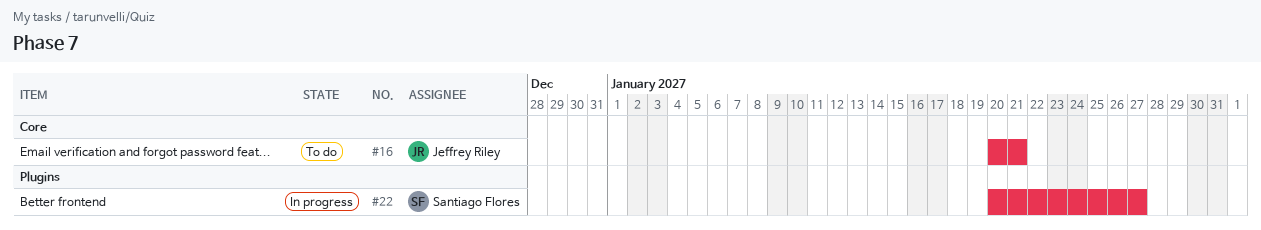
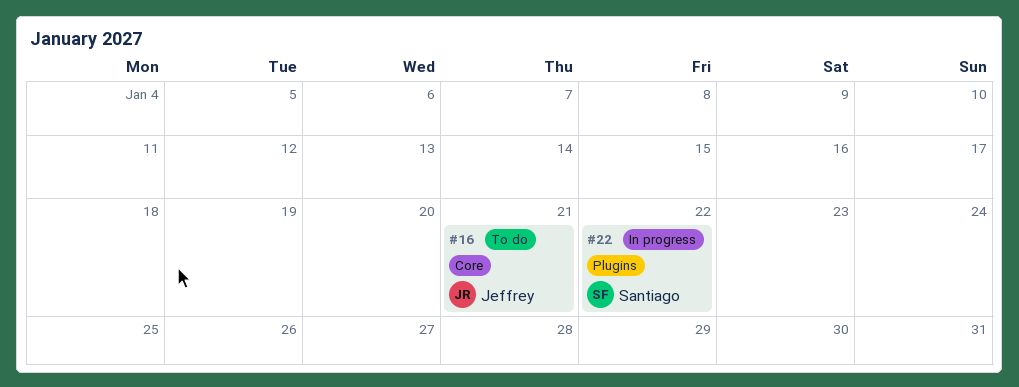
#22, due: Jan 27 -> Jan 22

